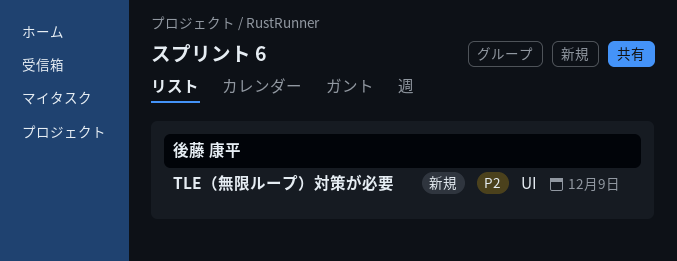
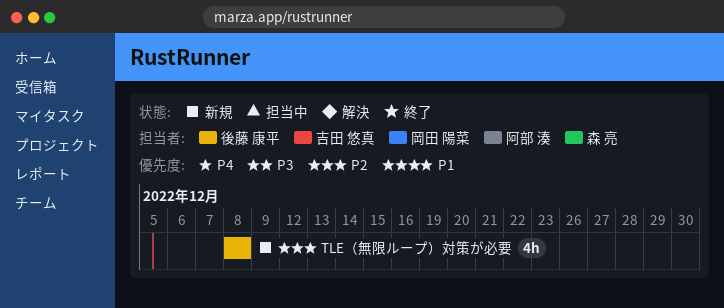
TLE（無限ループ）対策が必要, due: Dec 9 -> Dec 8

